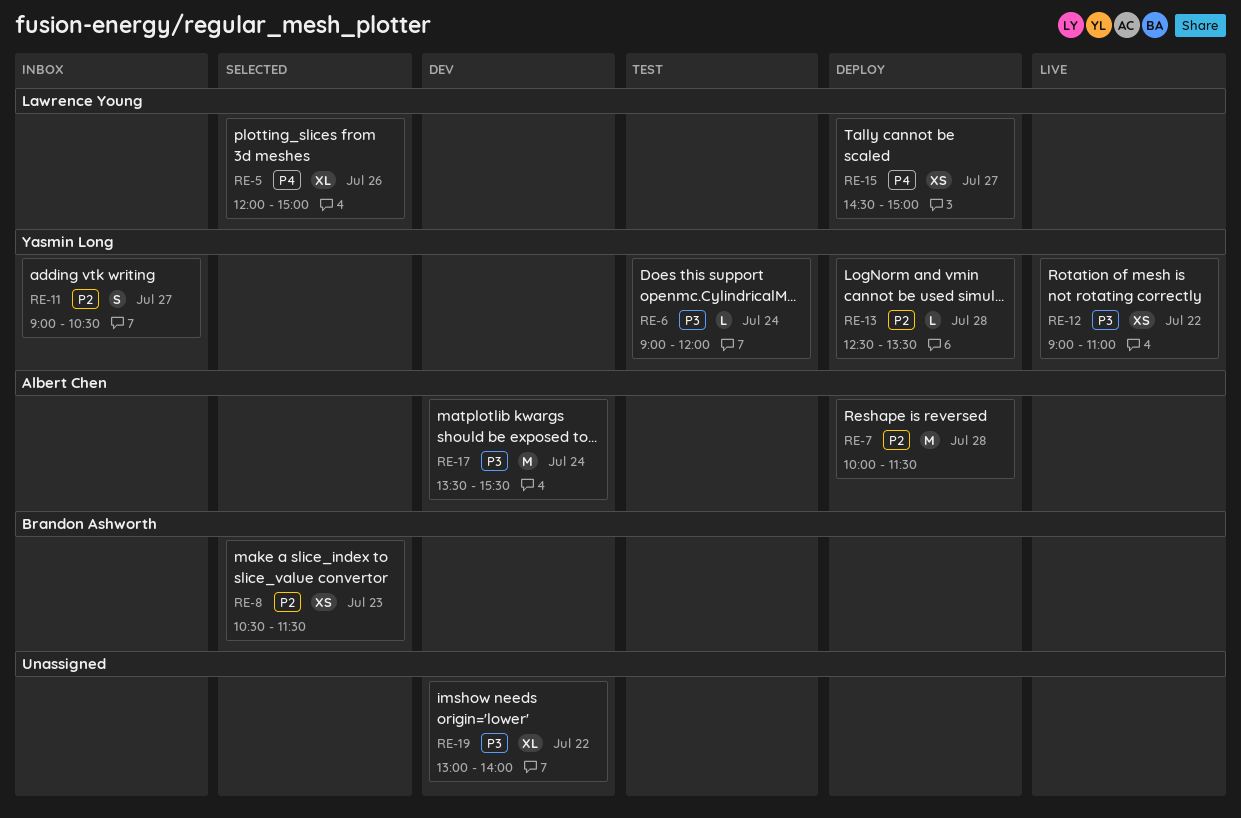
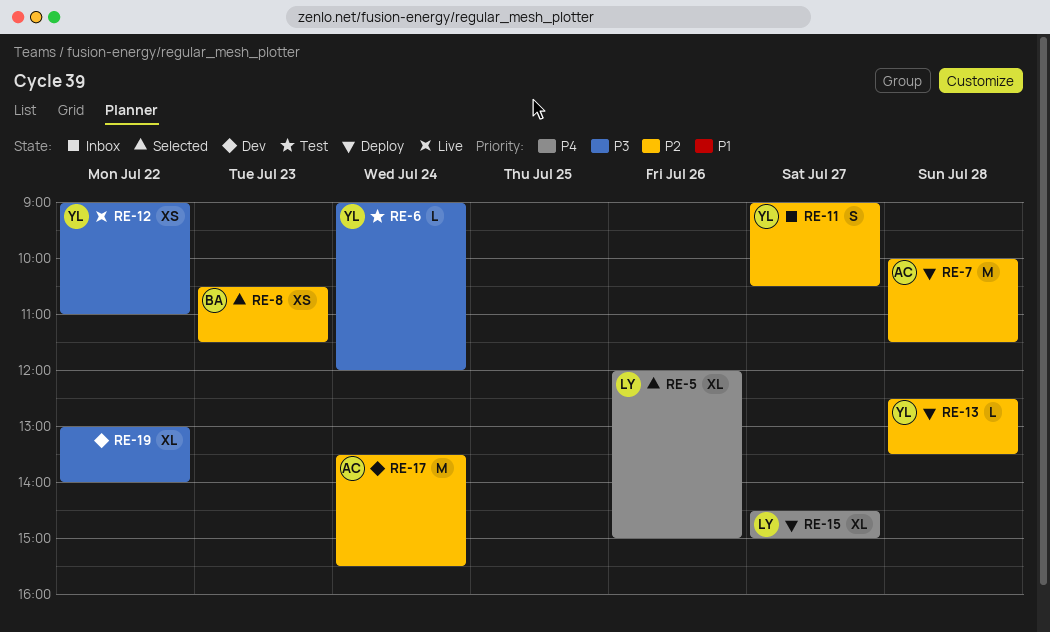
RE-15, estimate: XS -> XL
RE-17, priority: P3 -> P2

